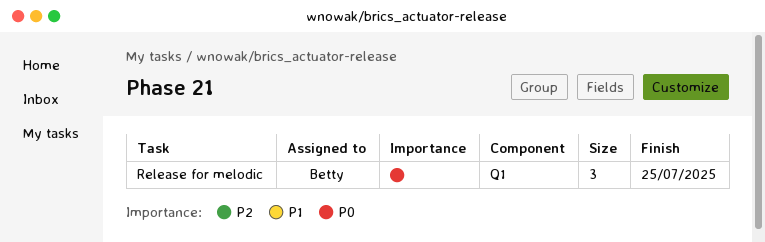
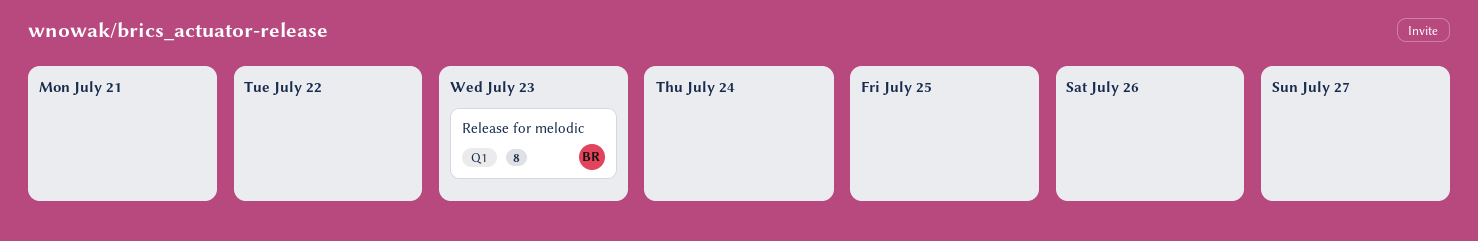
Release for melodic, estimate: 3 -> 8
Release for melodic, due: Jul 25 -> Jul 23

